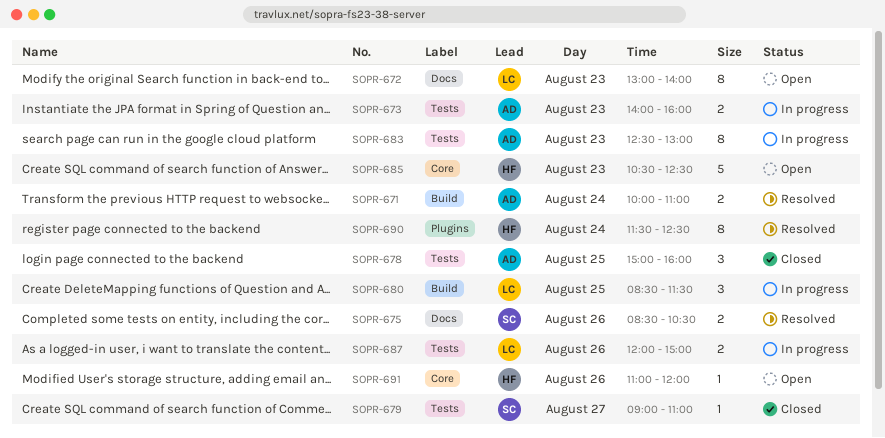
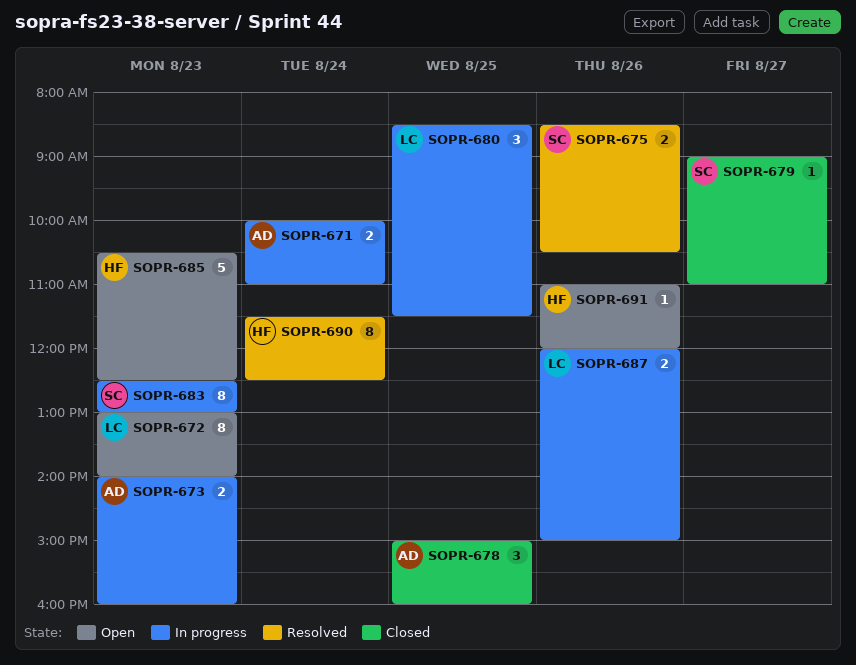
SOPR-671, status: Resolved -> In progress
SOPR-683, owner: AD -> SC

